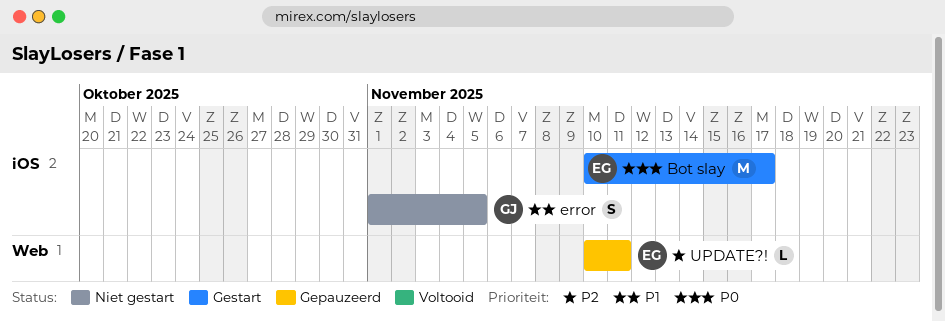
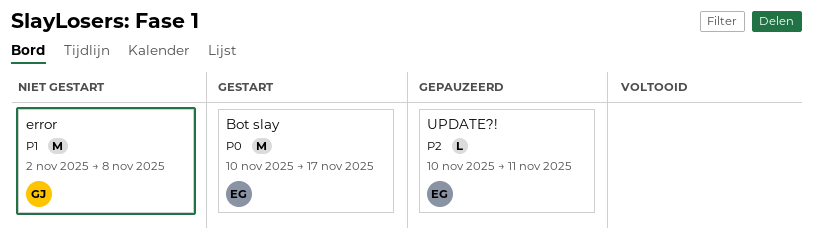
error, estimate: S -> M
error, start: Nov 1 -> Nov 2
error, due: Nov 5 -> Nov 8

